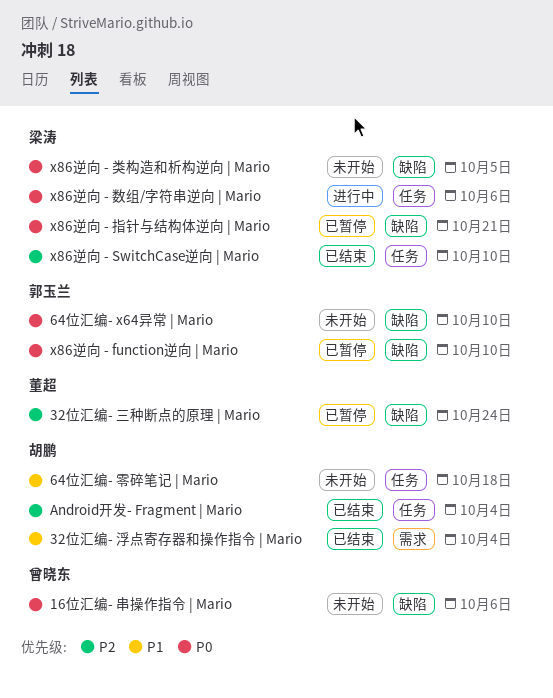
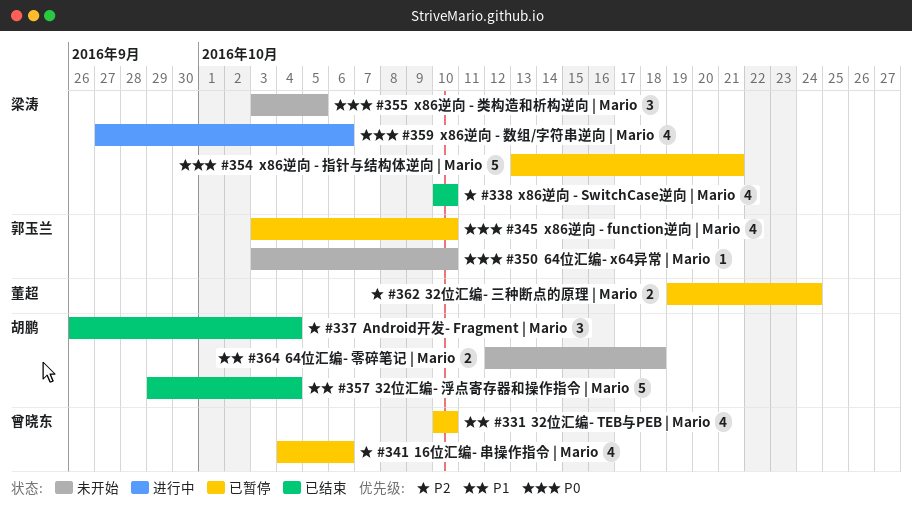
16位汇编- 串操作指令 | Mario, status: 未开始 -> 已暂停
16位汇编- 串操作指令 | Mario, priority: P0 -> P2
32位汇编- TEB与PEB | Mario: none -> present

